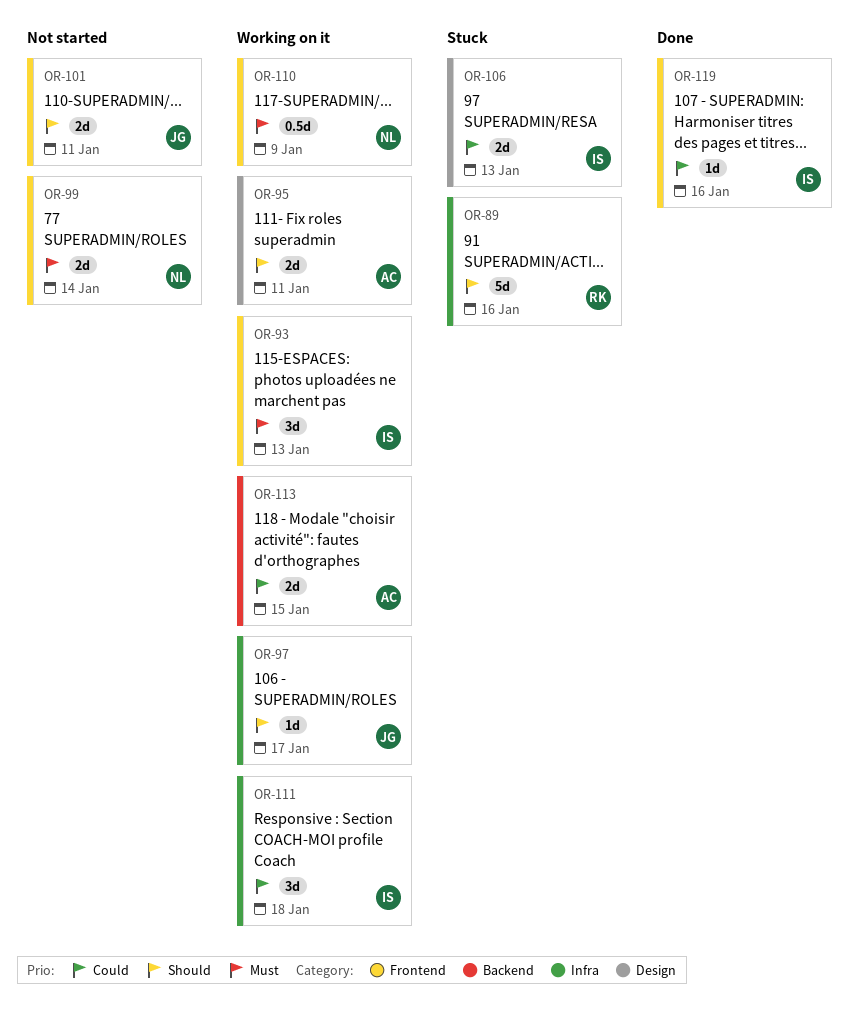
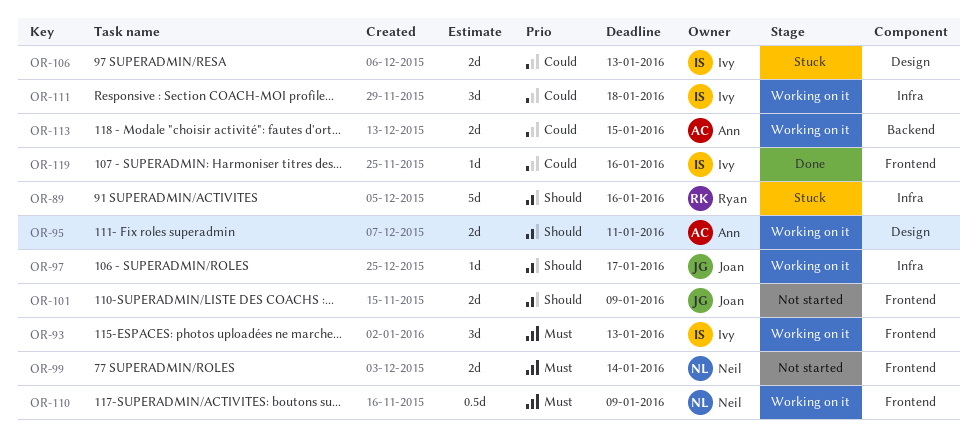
OR-101, due: Jan 11 -> Jan 9

